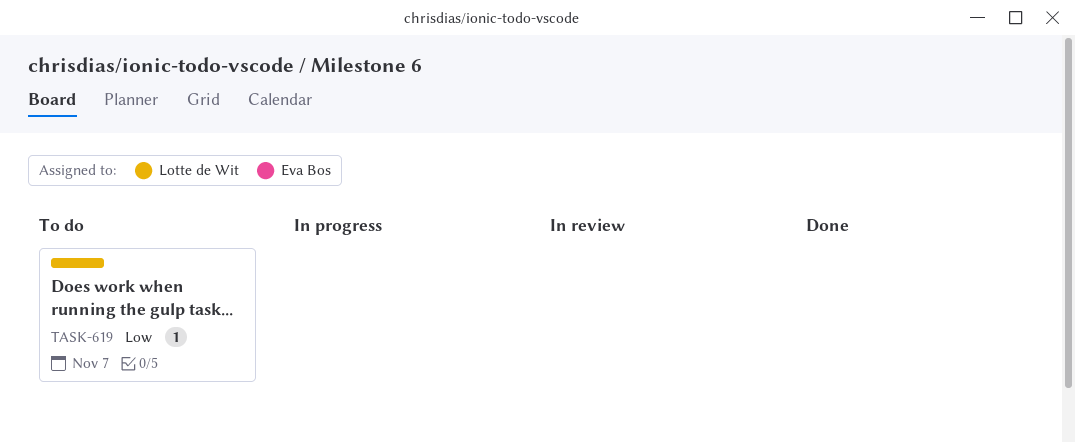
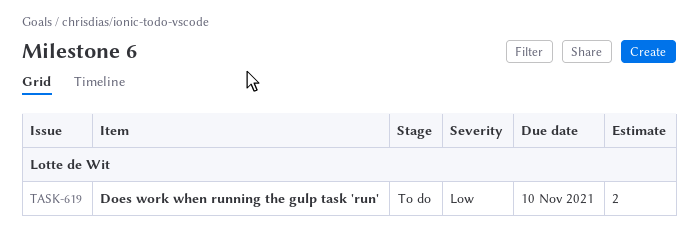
TASK-619, estimate: 1 -> 2
TASK-619, due: Nov 7 -> Nov 10

